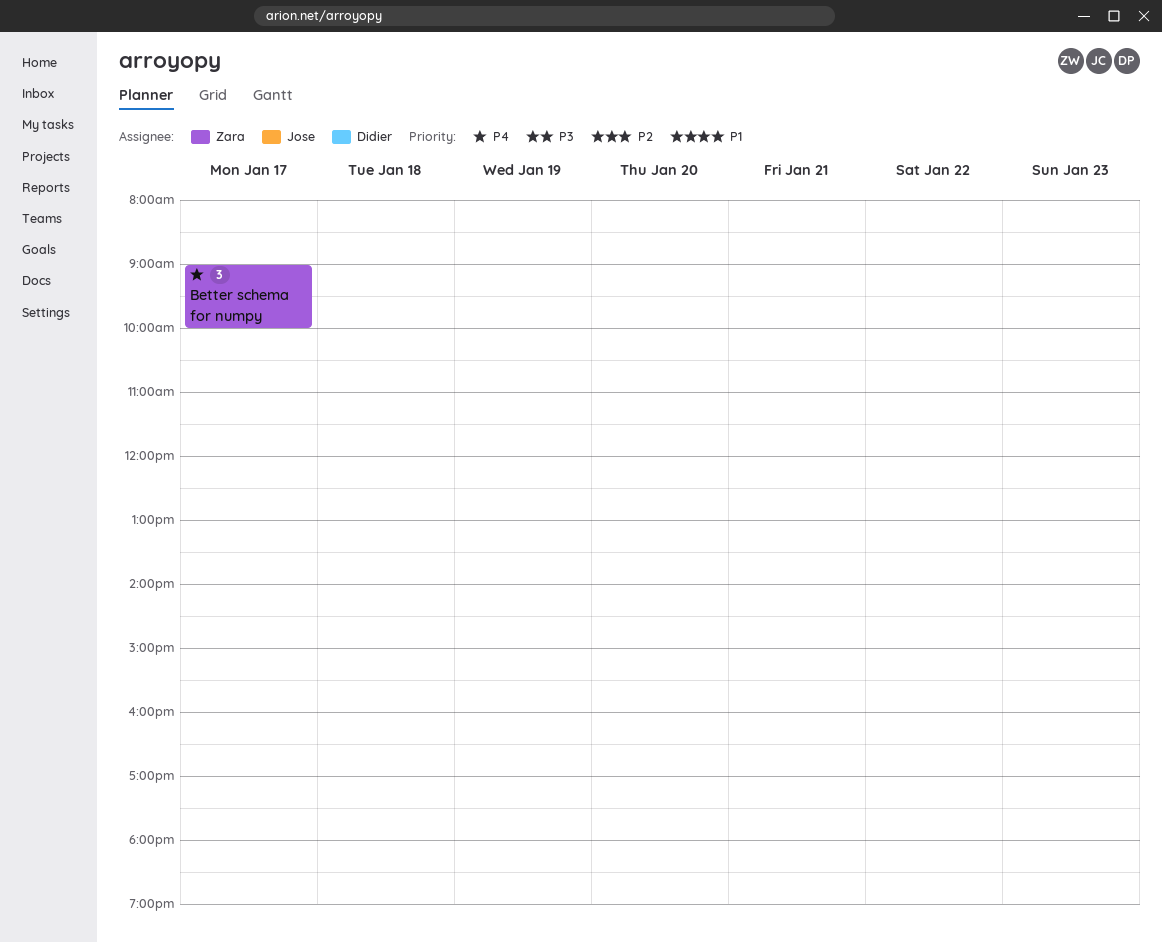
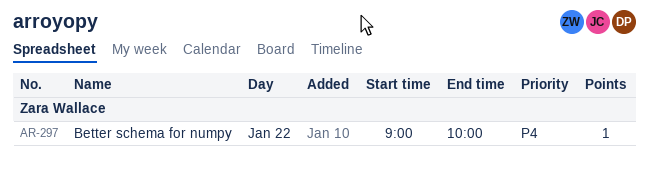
Better schema for numpy, estimate: 3 -> 1
Better schema for numpy, day: Jan 17 -> Jan 22

